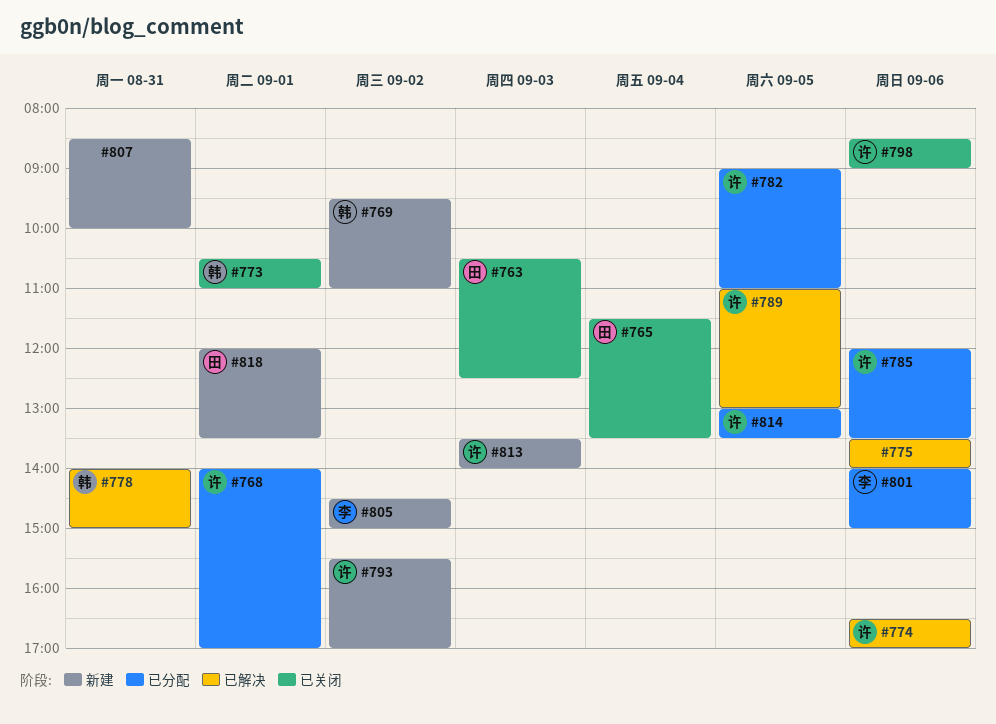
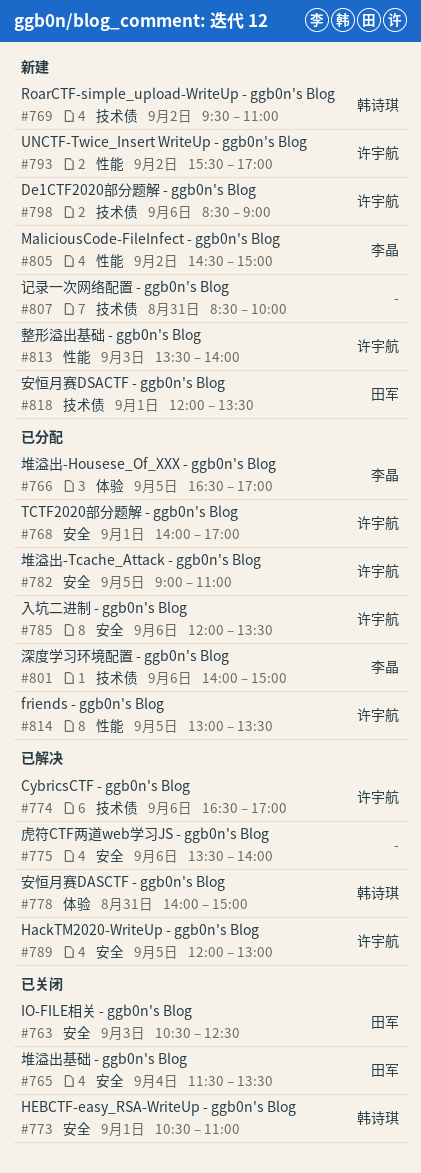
#766: none -> present
#789, begins: 11:00 -> 12:00
#798, status: 已关闭 -> 新建

